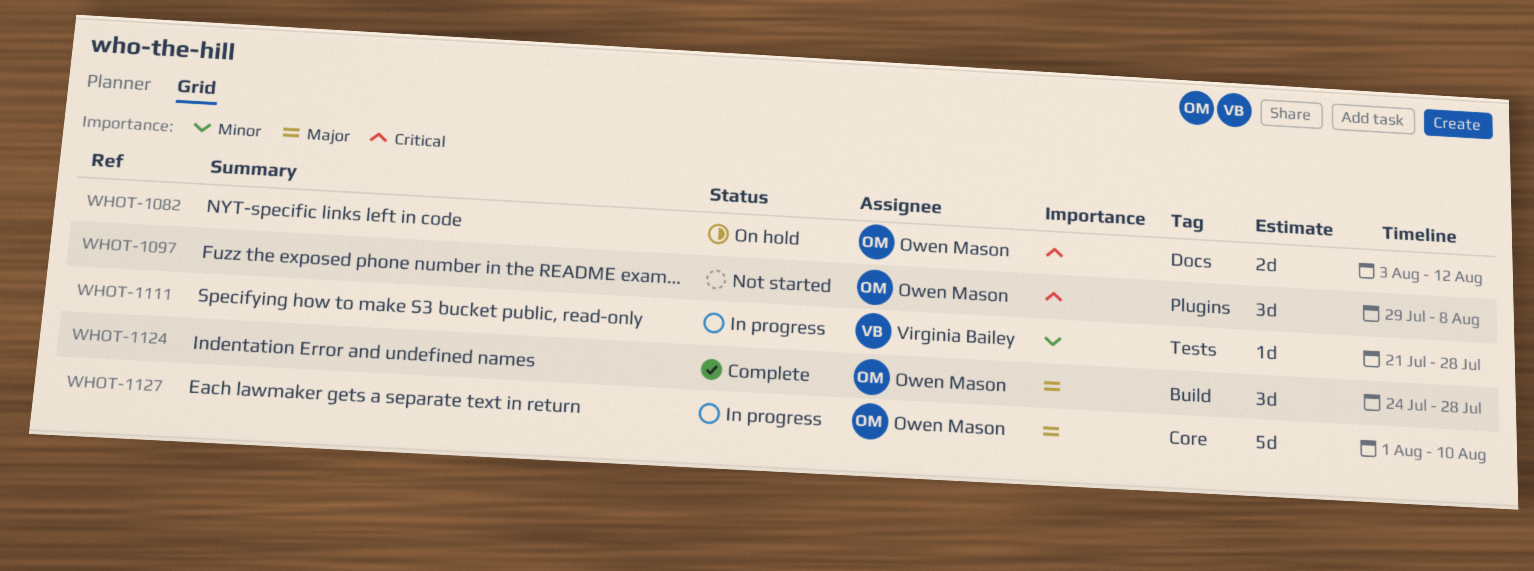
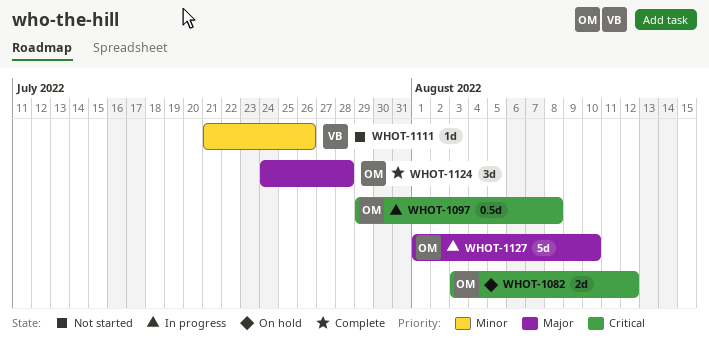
WHOT-1097, status: Not started -> In progress
WHOT-1097, estimate: 3d -> 0.5d
WHOT-1111, status: In progress -> Not started
WHOT-1111, due: Jul 28 -> Jul 26

